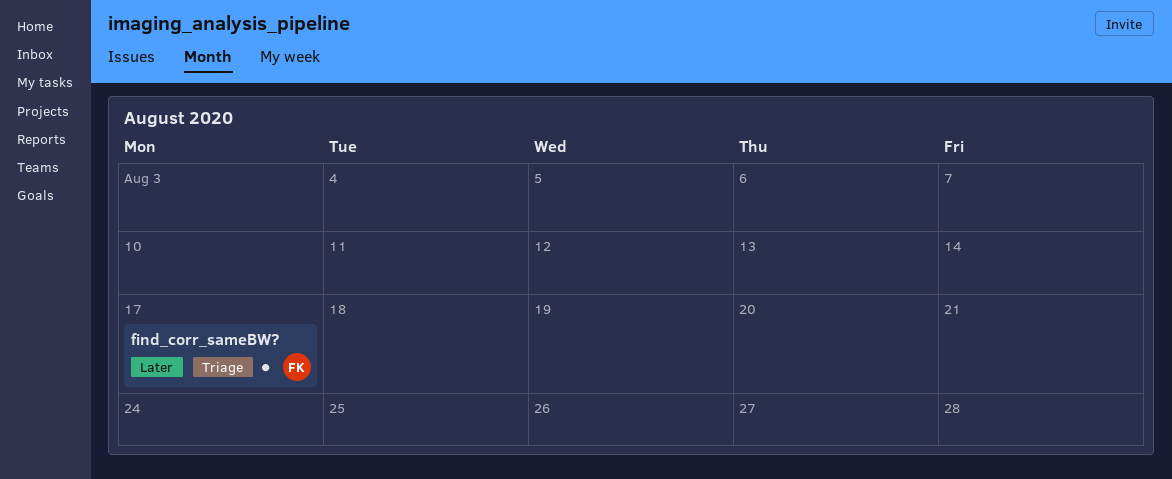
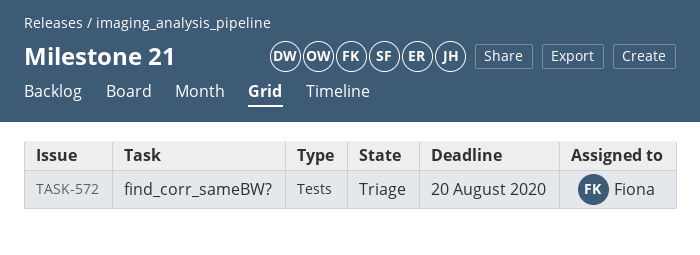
find_corr_sameBW?, due: Aug 17 -> Aug 20

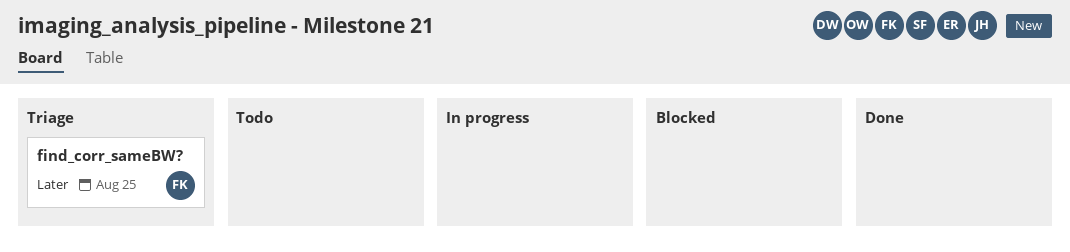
find_corr_sameBW?, due: Aug 20 -> Aug 25

